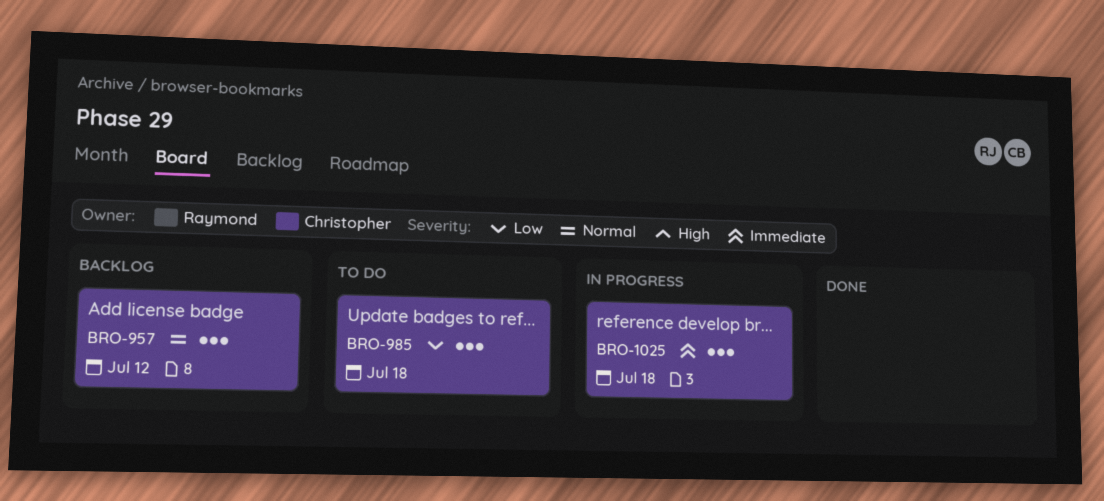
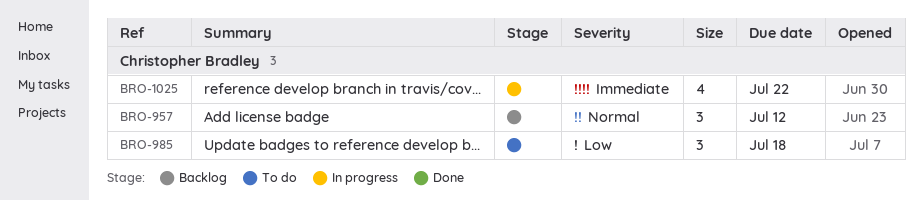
BRO-1025, estimate: 3 -> 4
BRO-1025, due: Jul 18 -> Jul 22

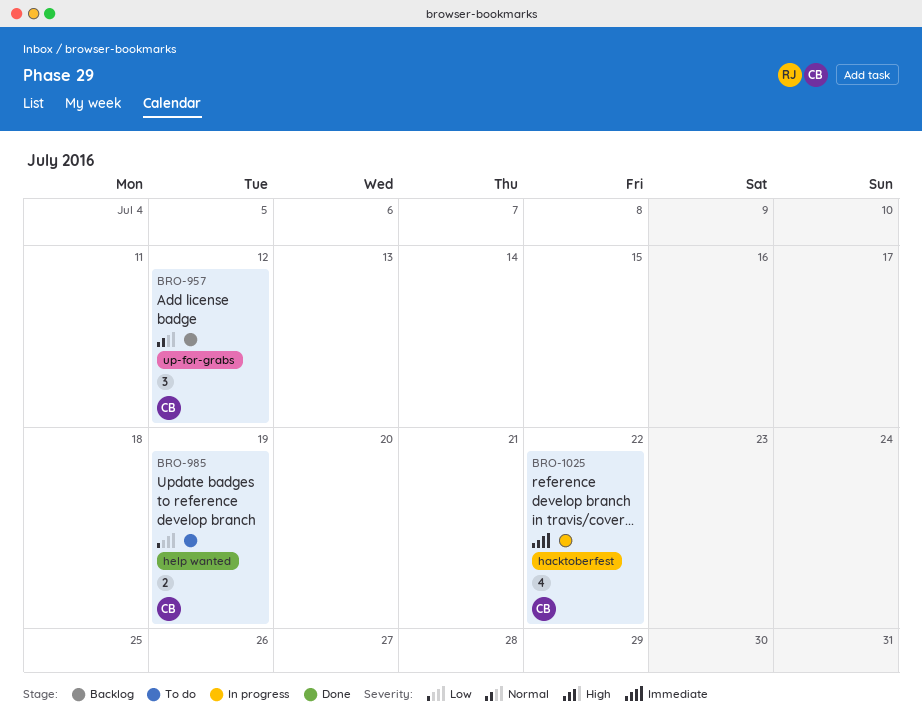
BRO-985, estimate: 3 -> 2
BRO-985, due: Jul 18 -> Jul 19

